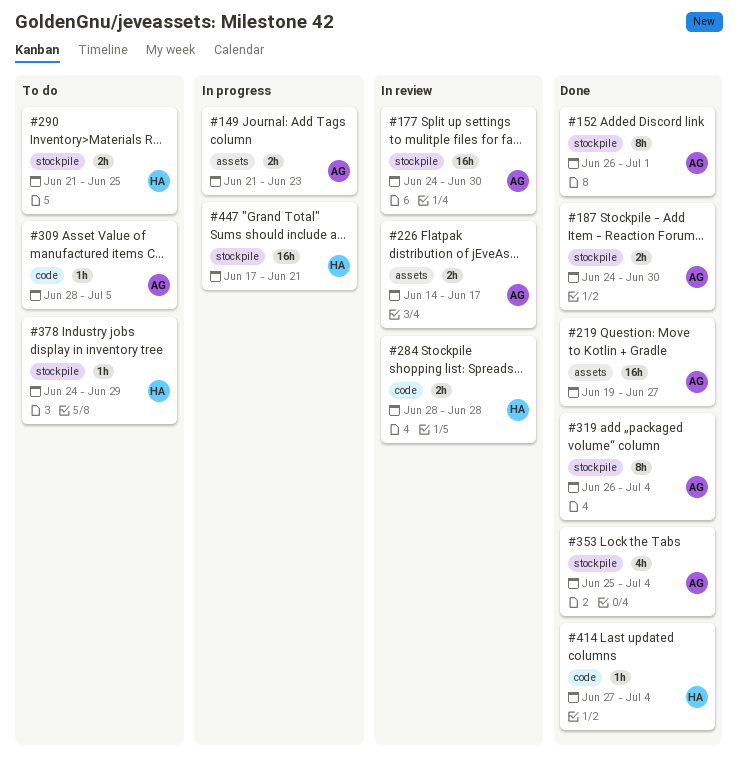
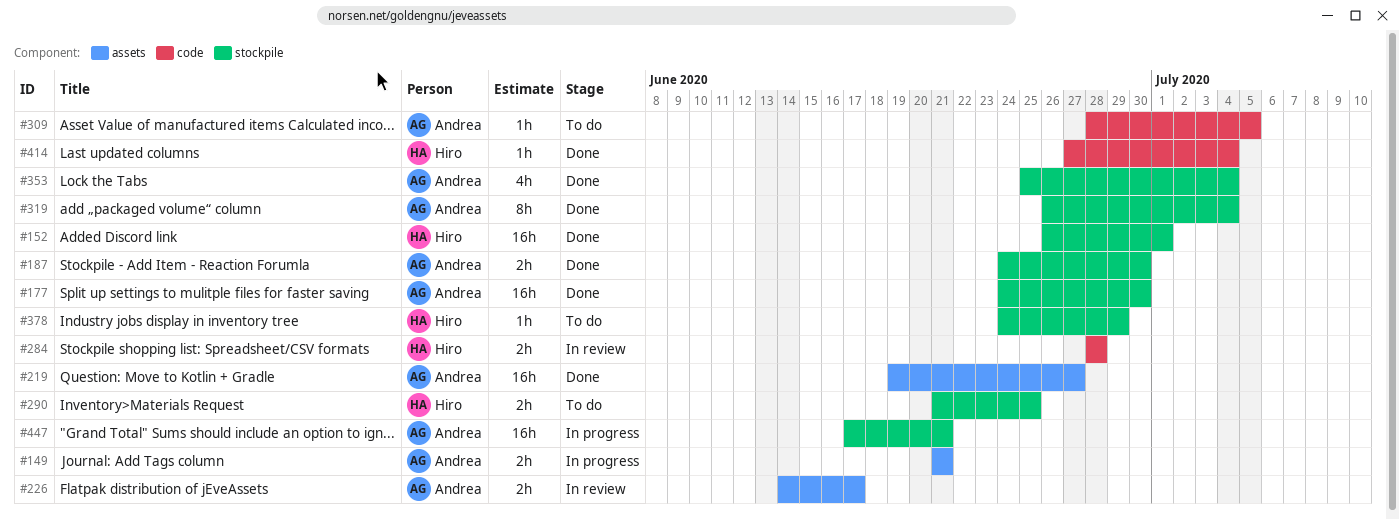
#149, due: Jun 23 -> Jun 21
#152, owner: Andrea -> Hiro
#152, estimate: 8h -> 16h
#177, status: In review -> Done
#447, owner: Hiro -> Andrea

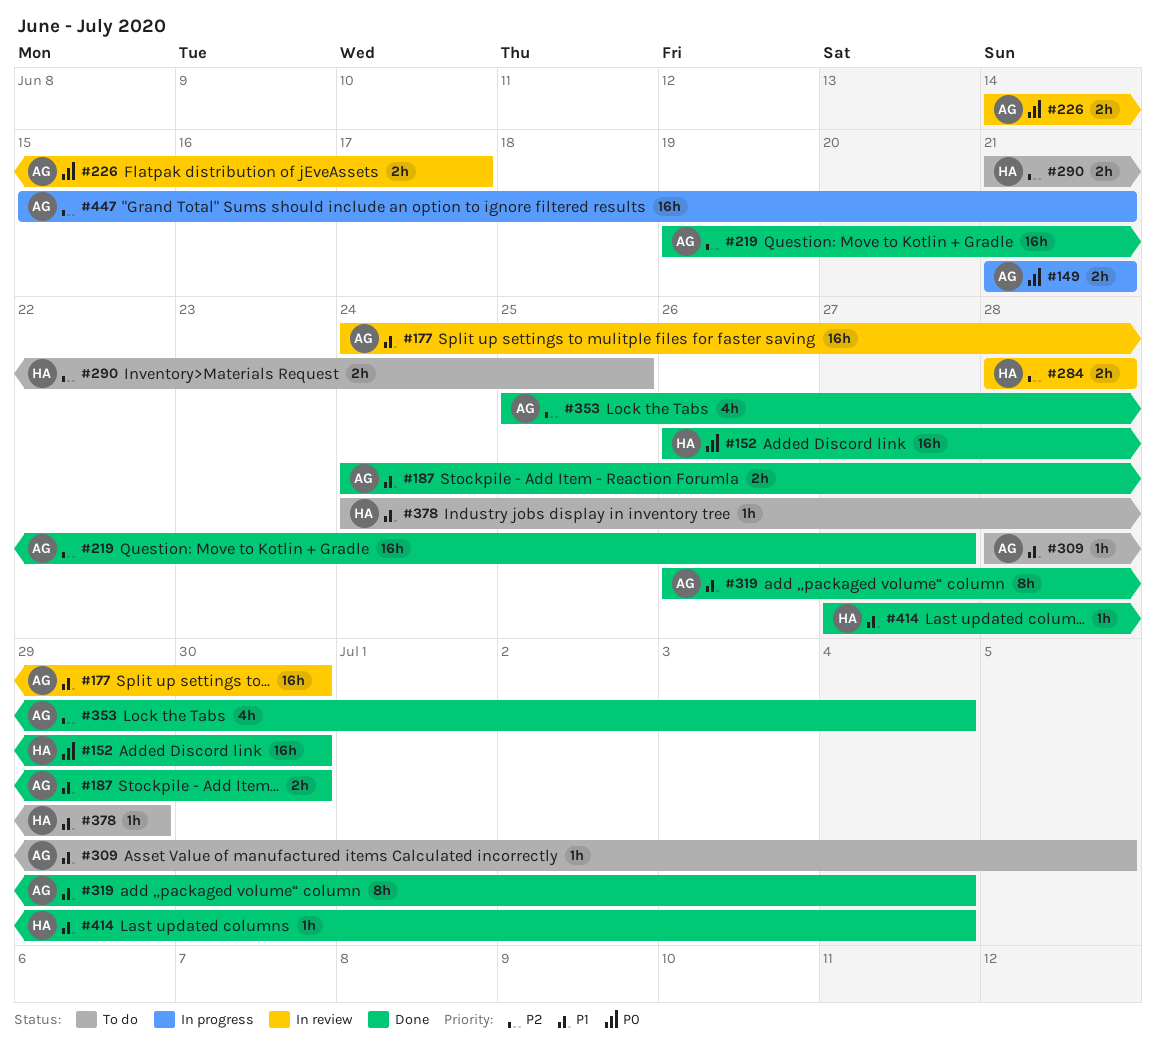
#152, due: Jul 1 -> Jun 30
#177, status: Done -> In review
#447, start: Jun 17 -> Jun 15

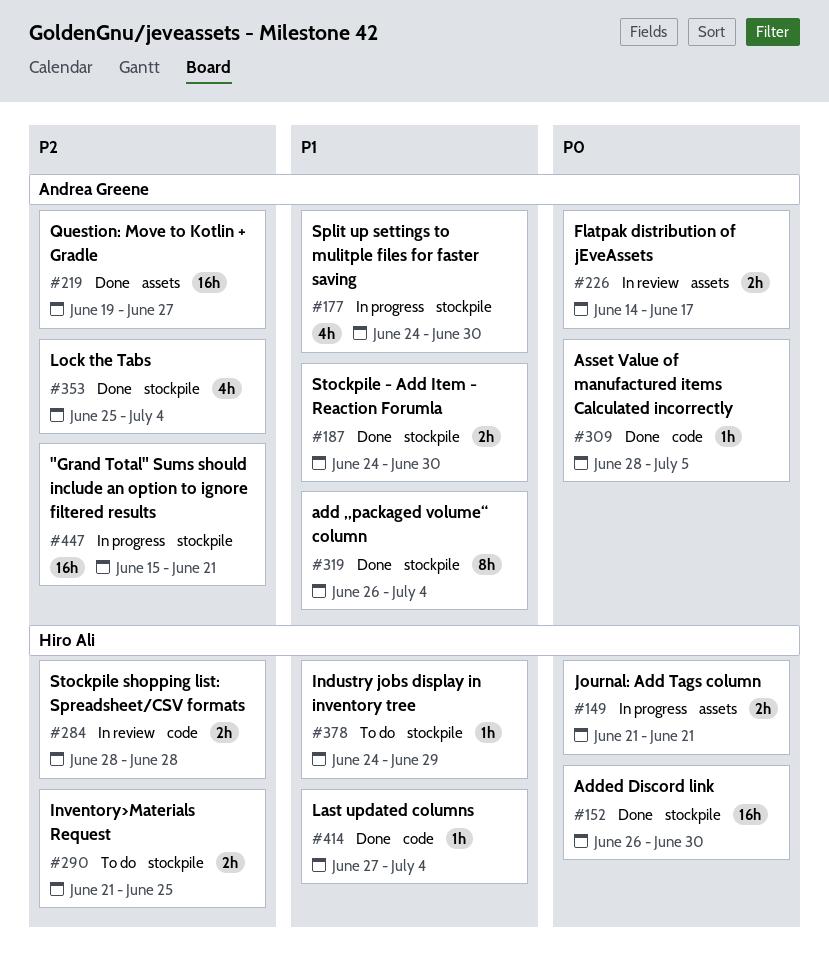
#149, owner: Andrea Greene -> Hiro Ali
#177, status: In review -> In progress
#177, estimate: 16h -> 4h
#309, status: To do -> Done
#309, priority: P1 -> P0

